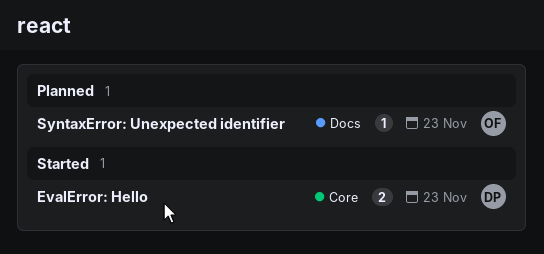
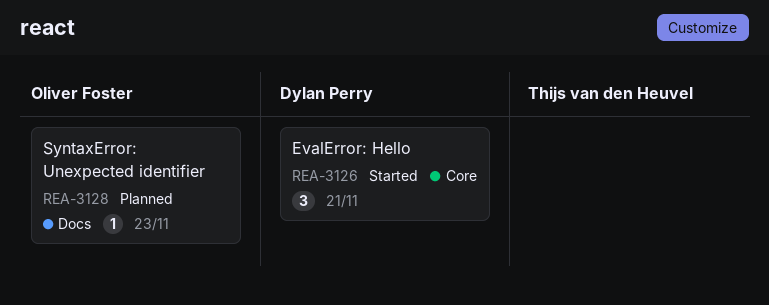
EvalError: Hello, estimate: 2 -> 3
EvalError: Hello, due: Nov 23 -> Nov 21

